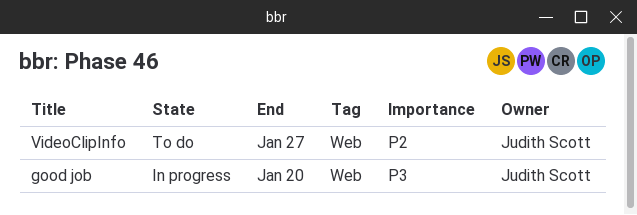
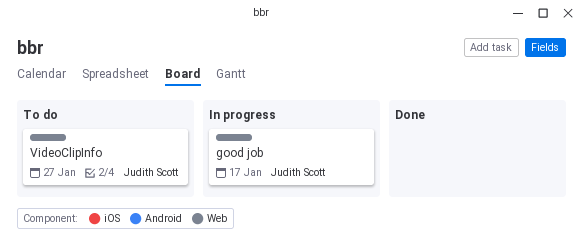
good job, due: Jan 20 -> Jan 17

